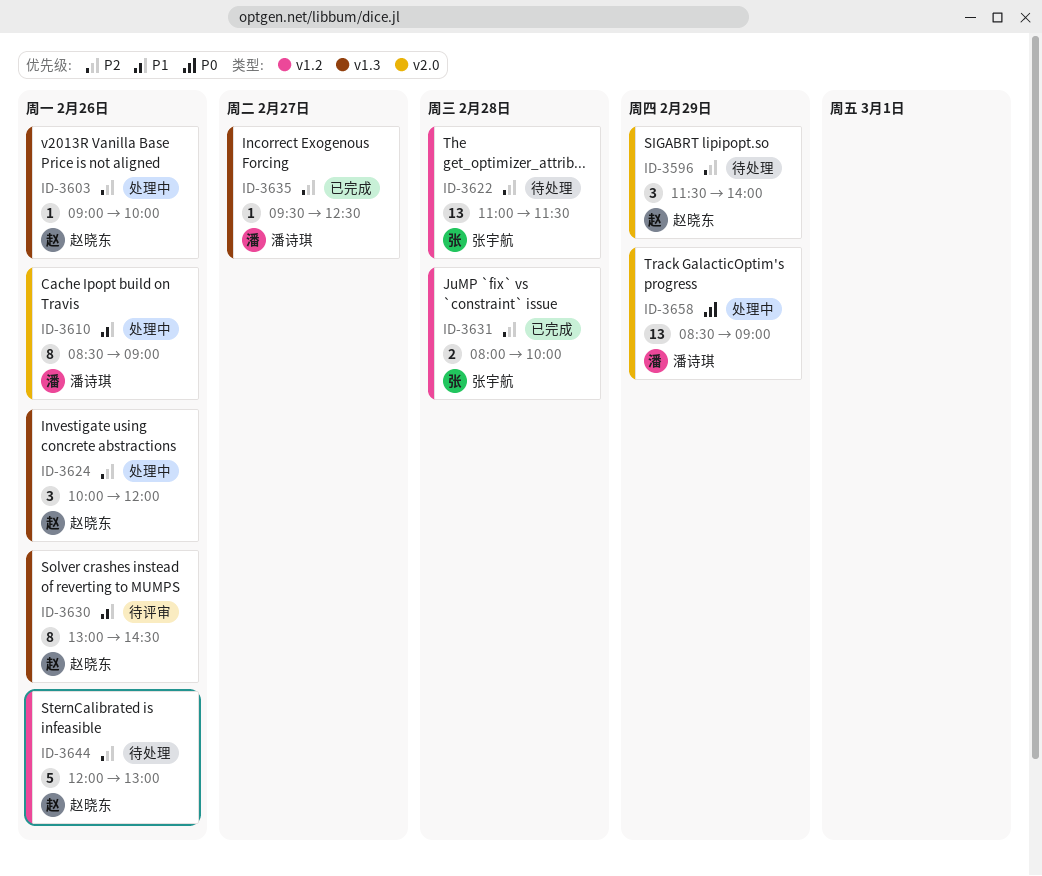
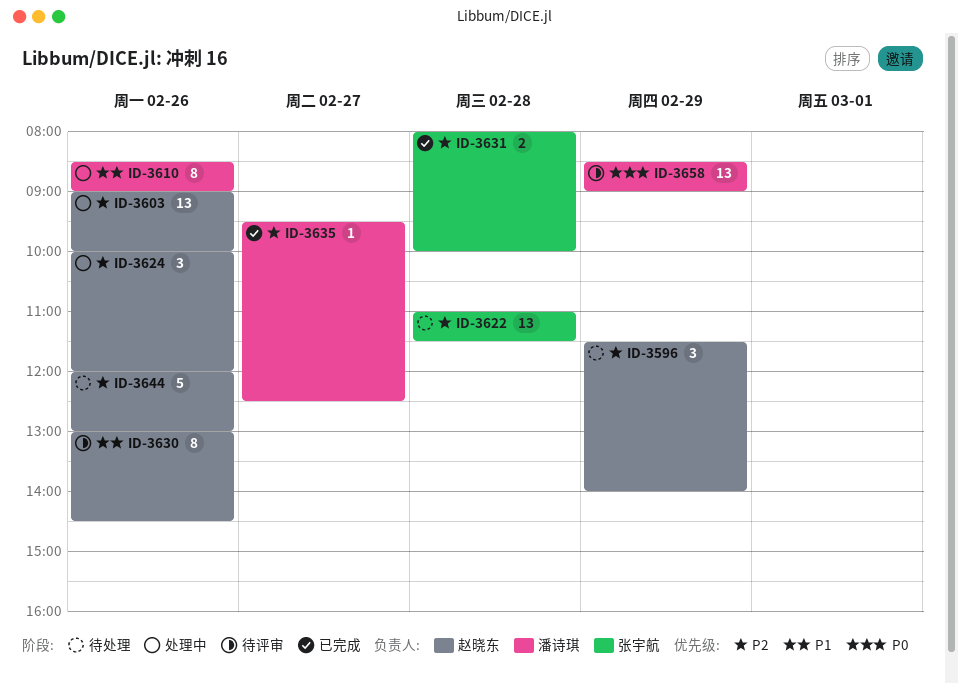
ID-3603, estimate: 1 -> 13
ID-3658, status: 处理中 -> 待评审

